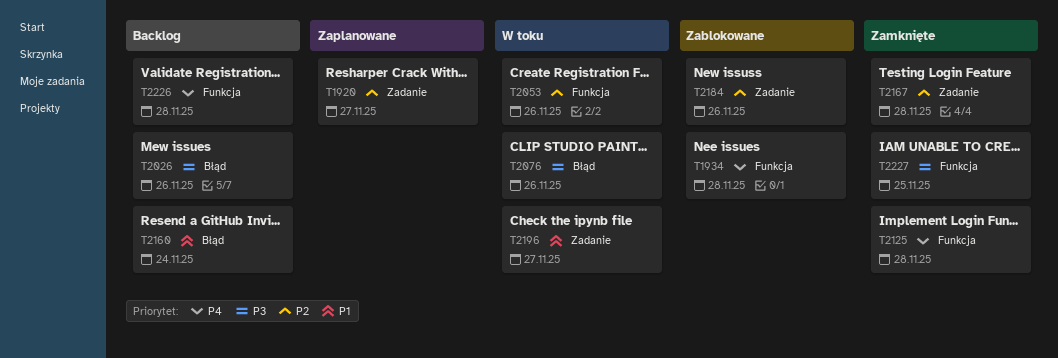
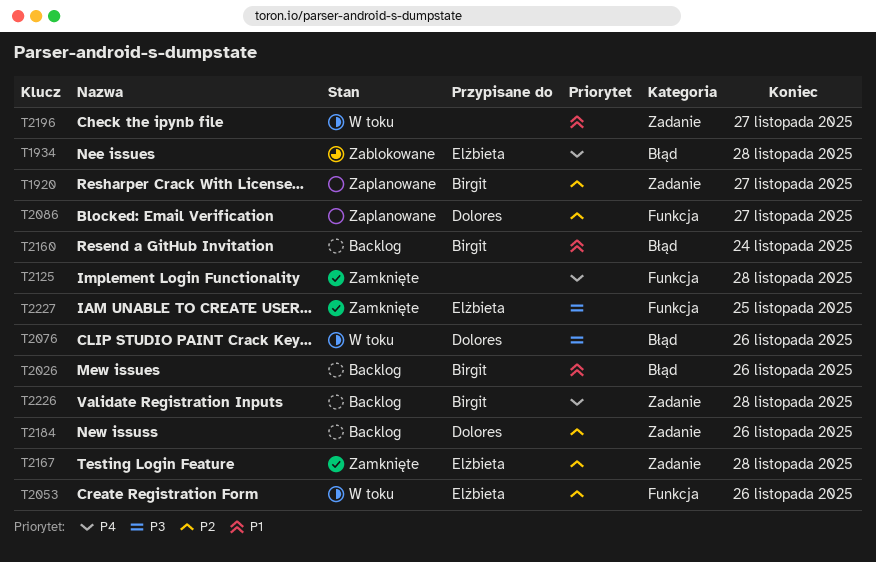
T1934, label: Funkcja -> Błąd
T2026, priority: P3 -> P1
T2086: none -> present
T2184, status: Zablokowane -> Backlog
T2226, label: Funkcja -> Zadanie

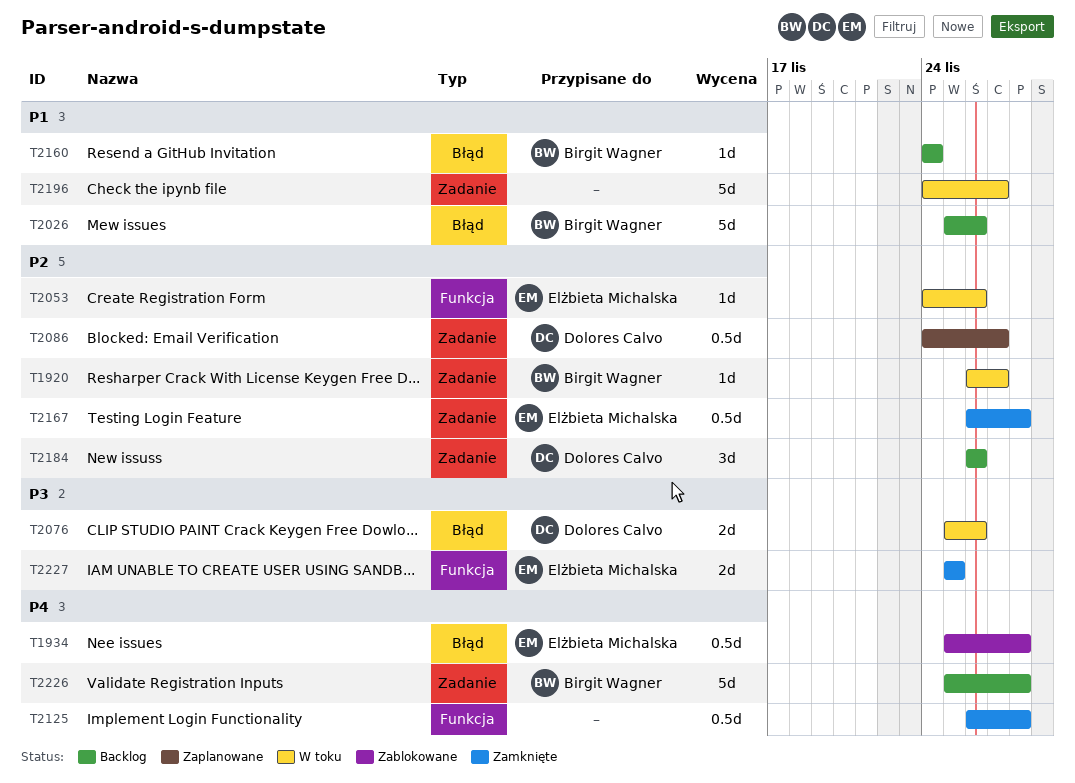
T1920, status: Zaplanowane -> W toku
T2086, label: Funkcja -> Zadanie

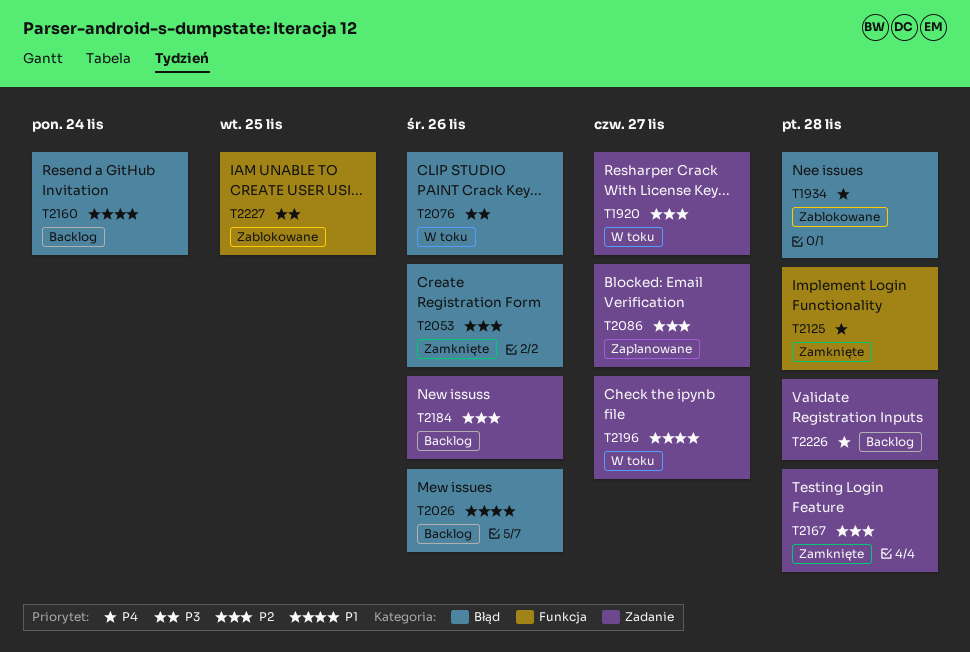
T2053, status: W toku -> Zamknięte
T2053, label: Funkcja -> Błąd
T2227, status: Zamknięte -> Zablokowane

